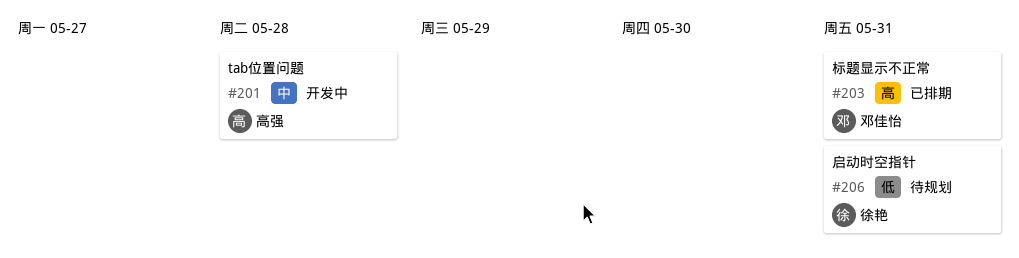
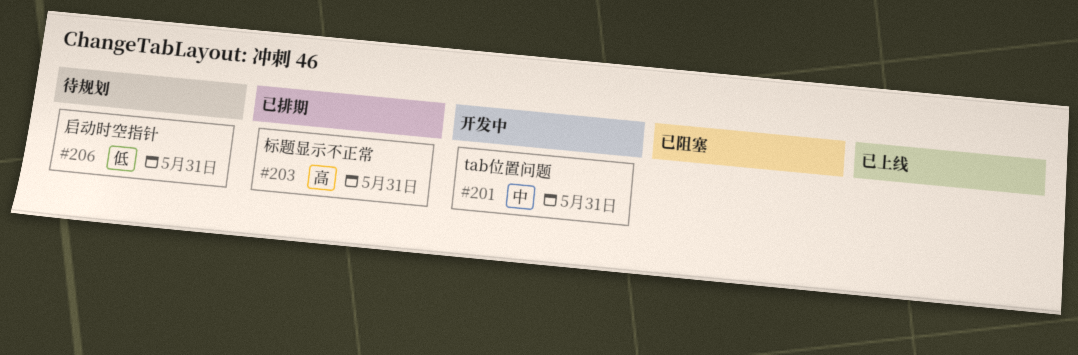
#201, due: May 28 -> May 31

